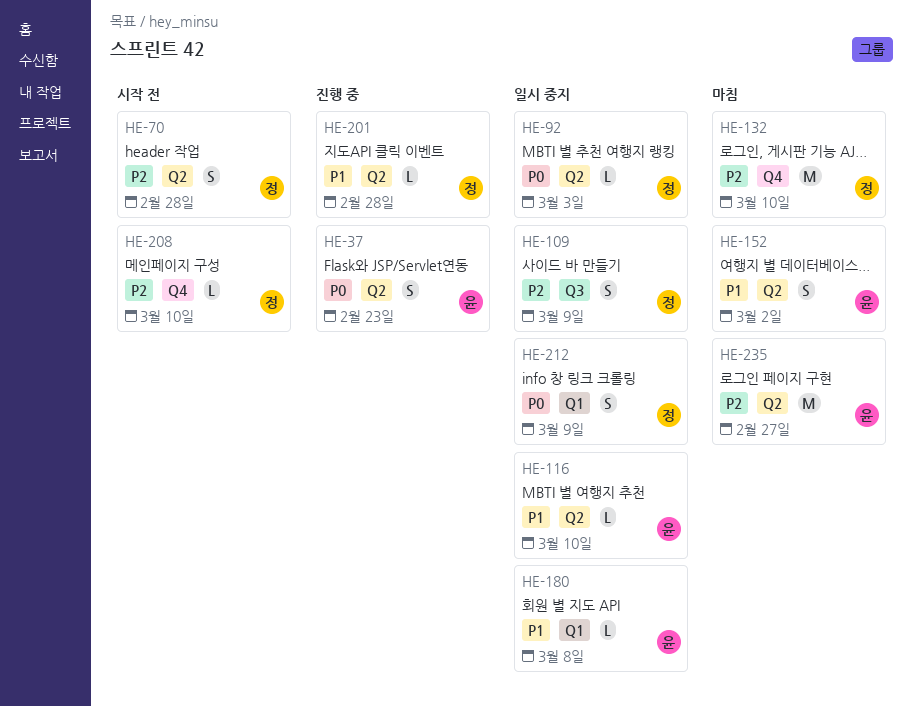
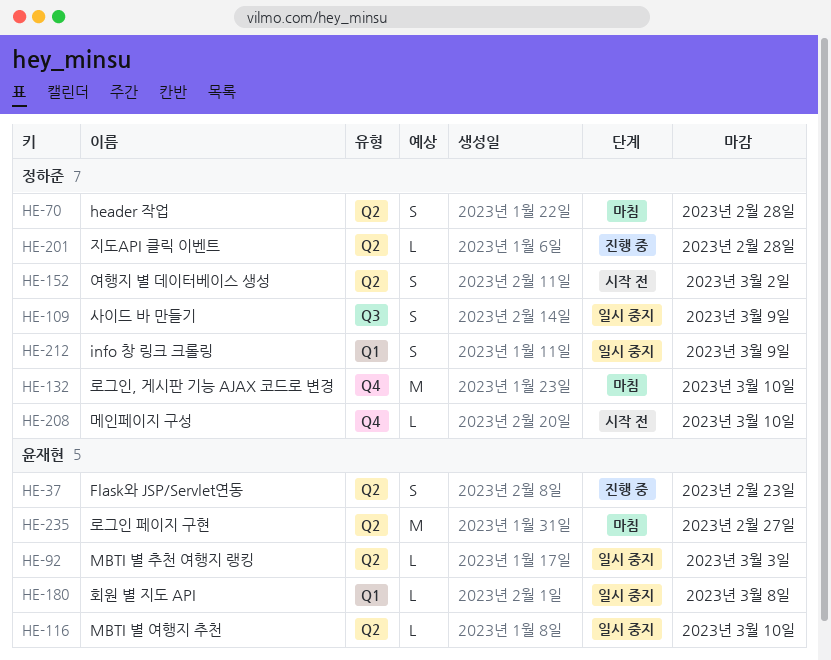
HE-70, status: 시작 전 -> 마침
HE-92, owner: 정하준 -> 윤재현
HE-152, status: 마침 -> 시작 전
HE-152, owner: 윤재현 -> 정하준

